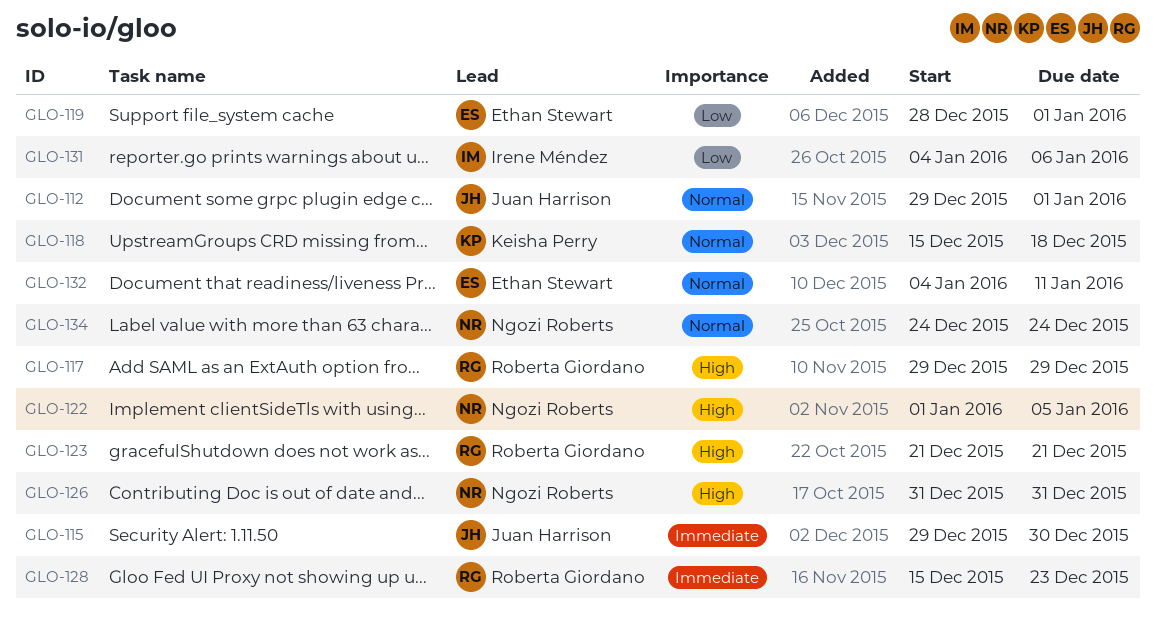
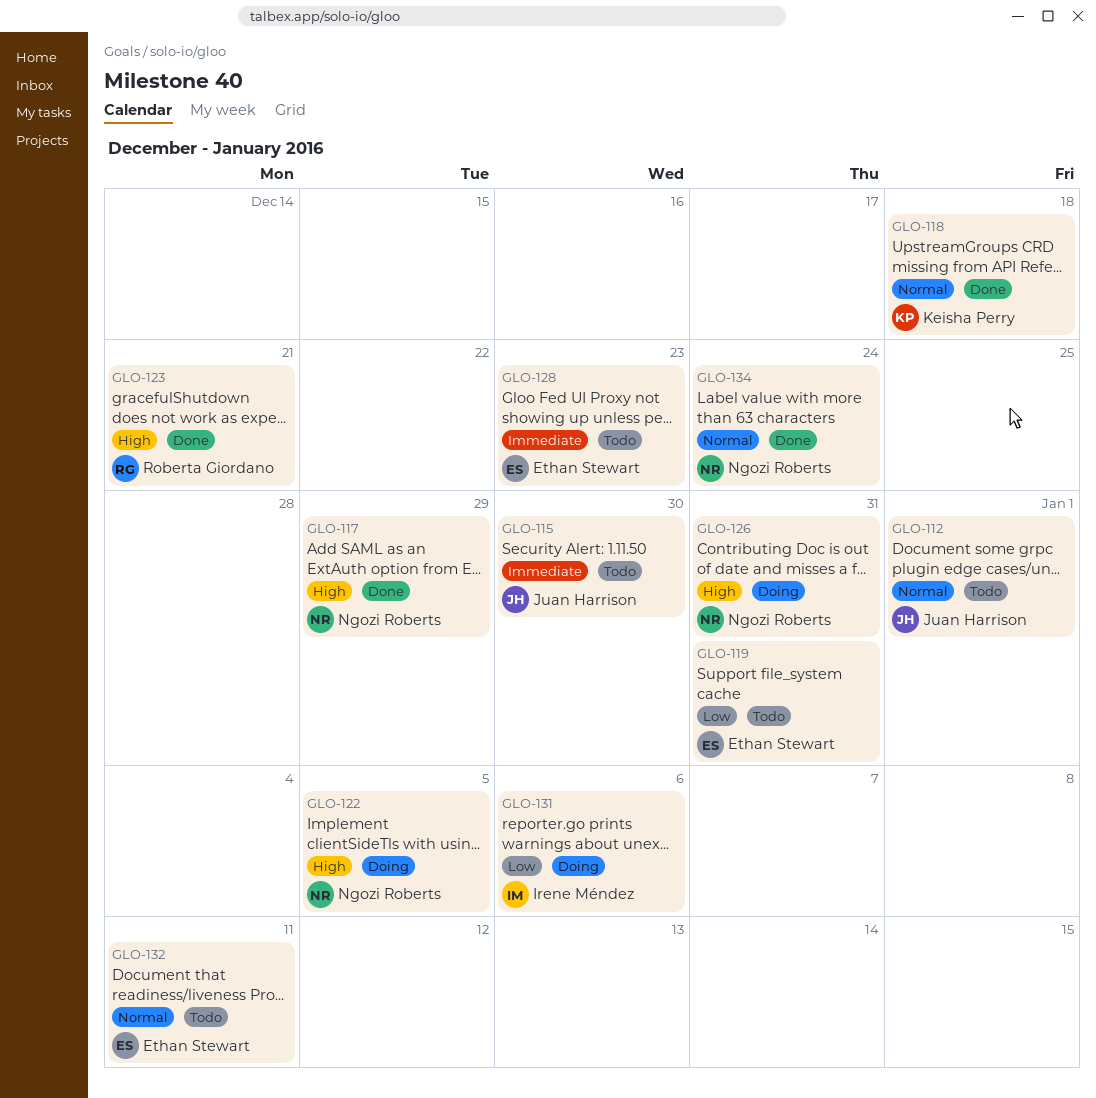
GLO-117, owner: Roberta Giordano -> Ngozi Roberts
GLO-119, due: Jan 1 -> Dec 31
GLO-128, owner: Roberta Giordano -> Ethan Stewart

